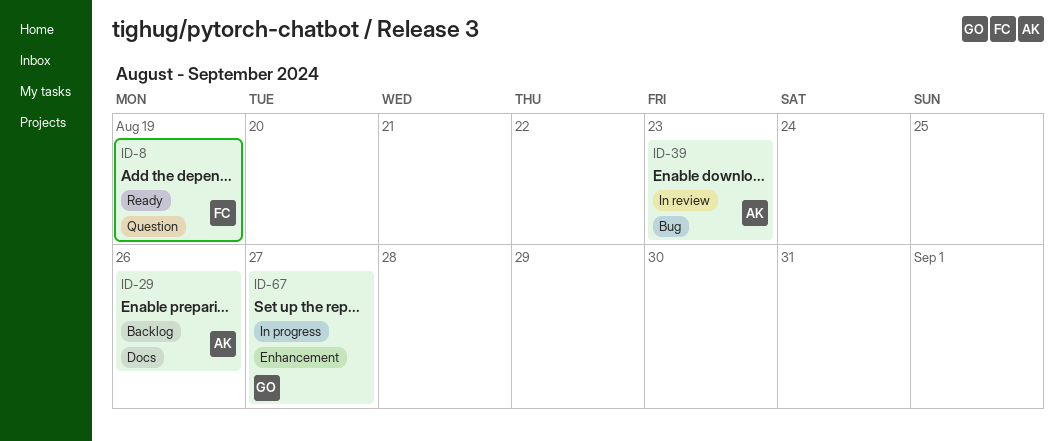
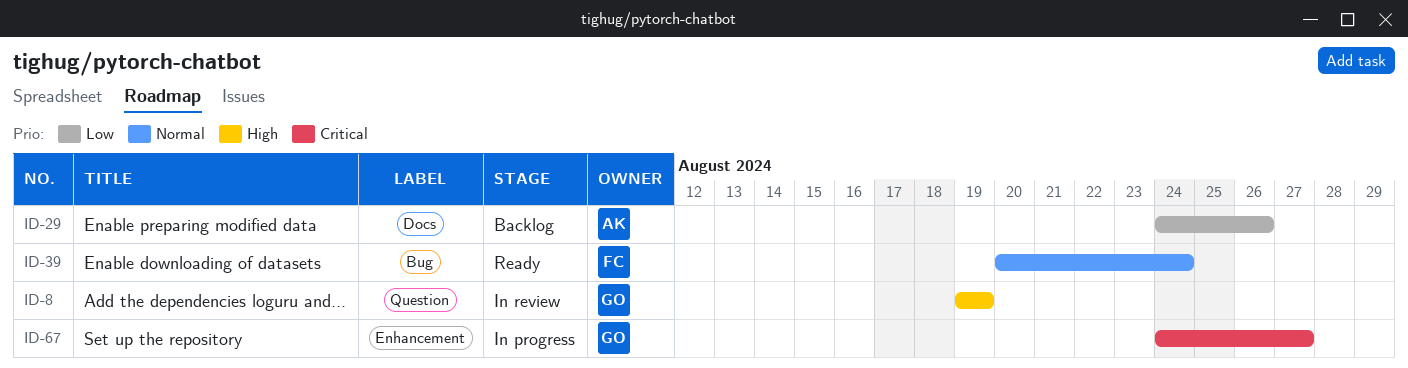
ID-8, status: Ready -> In review
ID-8, owner: FC -> GO
ID-39, status: In review -> Ready
ID-39, owner: AK -> FC
ID-39, due: Aug 23 -> Aug 24

